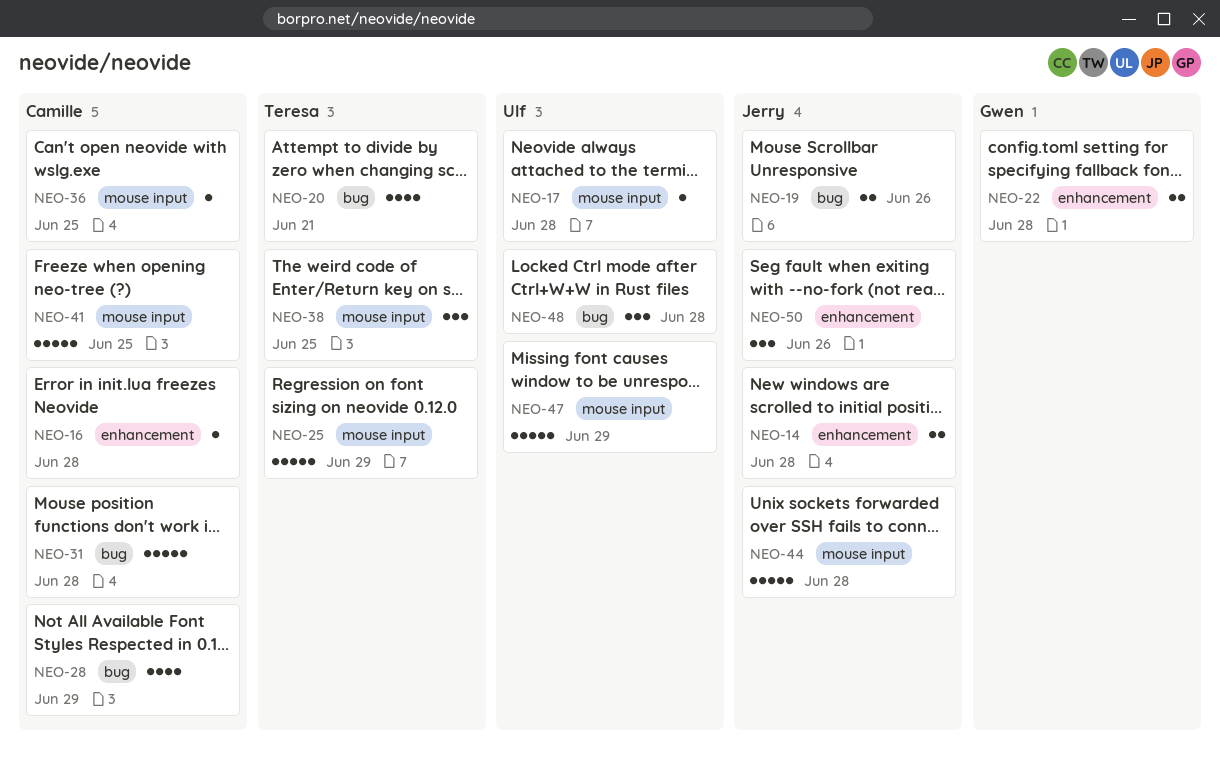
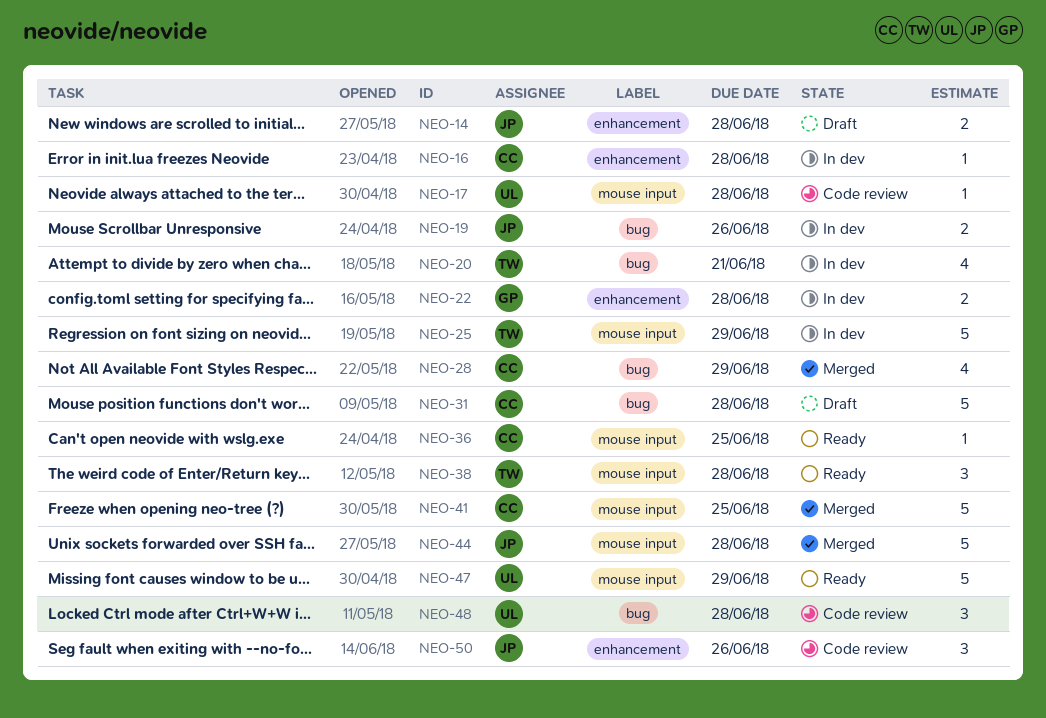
NEO-38, due: Jun 25 -> Jun 28

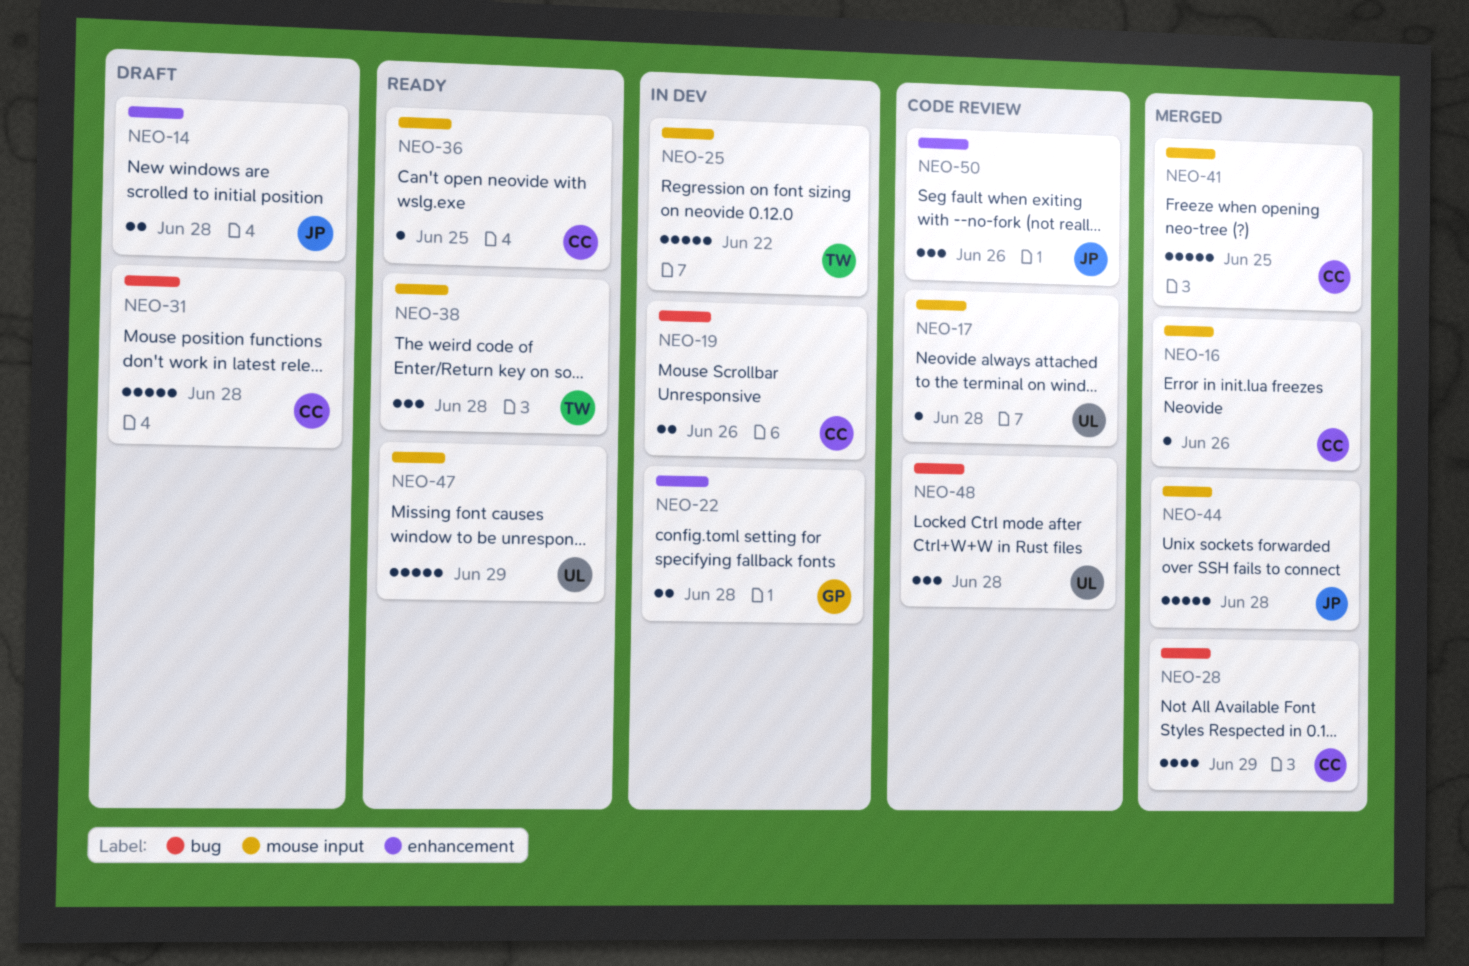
NEO-16, status: In dev -> Merged
NEO-16, label: enhancement -> mouse input
NEO-16, due: Jun 28 -> Jun 26
NEO-19, owner: JP -> CC
NEO-20: present -> none
NEO-25, due: Jun 29 -> Jun 22

